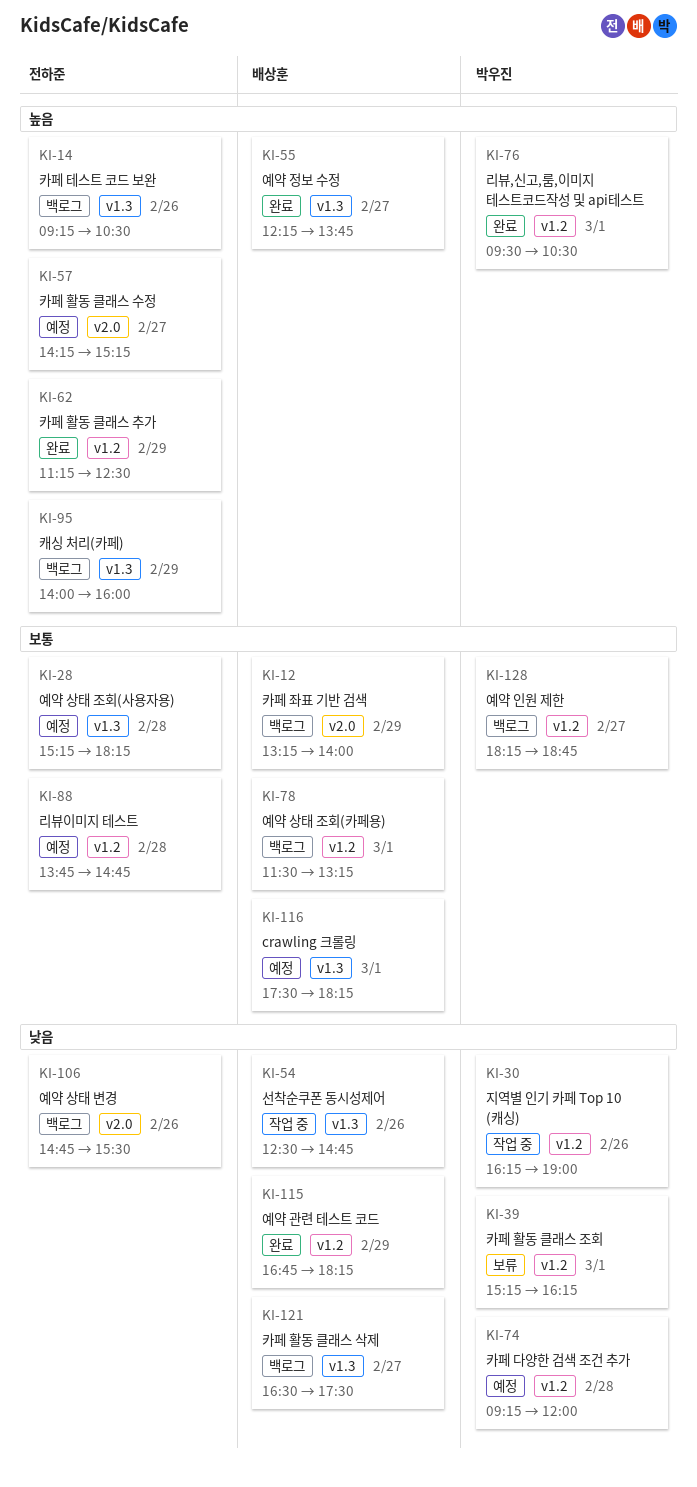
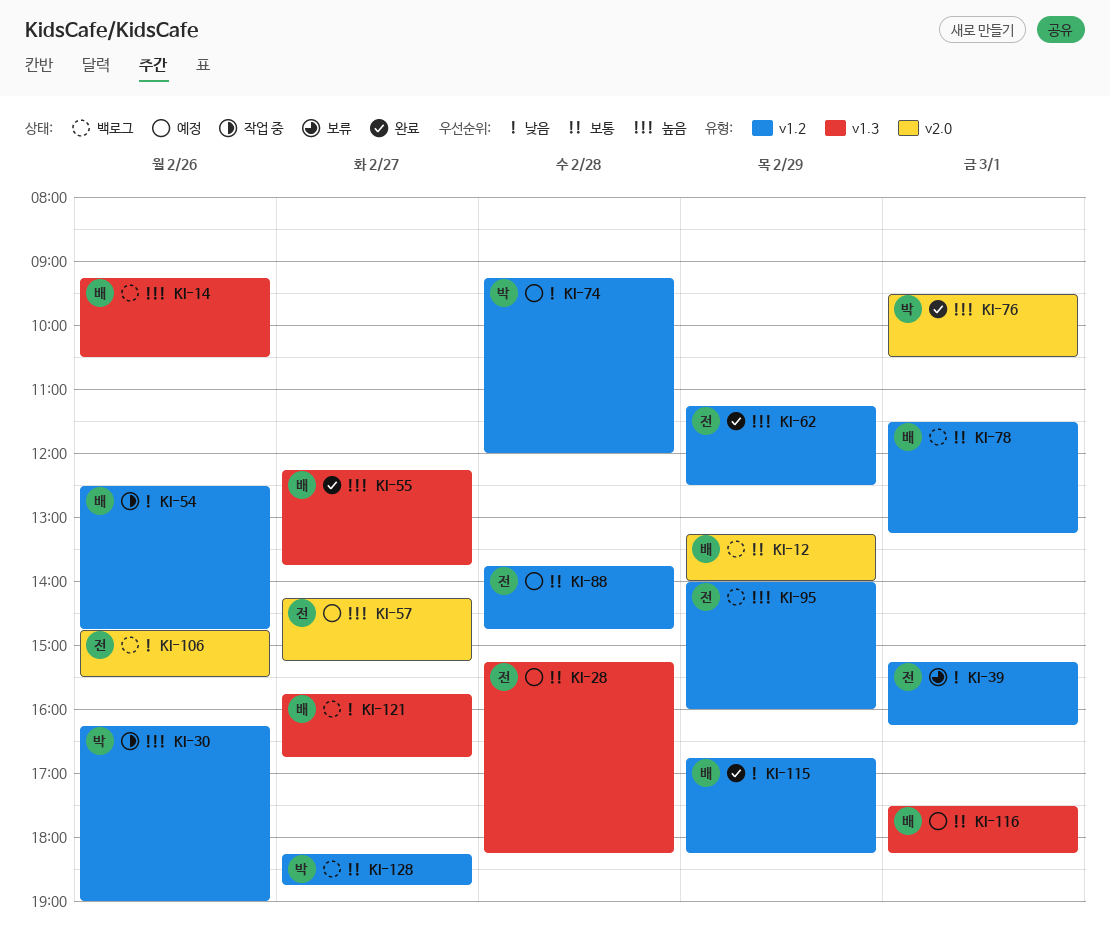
KI-14, owner: 전하준 -> 배상훈
KI-30, priority: 낮음 -> 높음
KI-39, owner: 박우진 -> 전하준
KI-54, label: v1.3 -> v1.2
KI-76, label: v1.2 -> v2.0
KI-95, label: v1.3 -> v1.2
KI-121, begins: 16:30 -> 15:45
KI-121, ends: 17:30 -> 16:45

